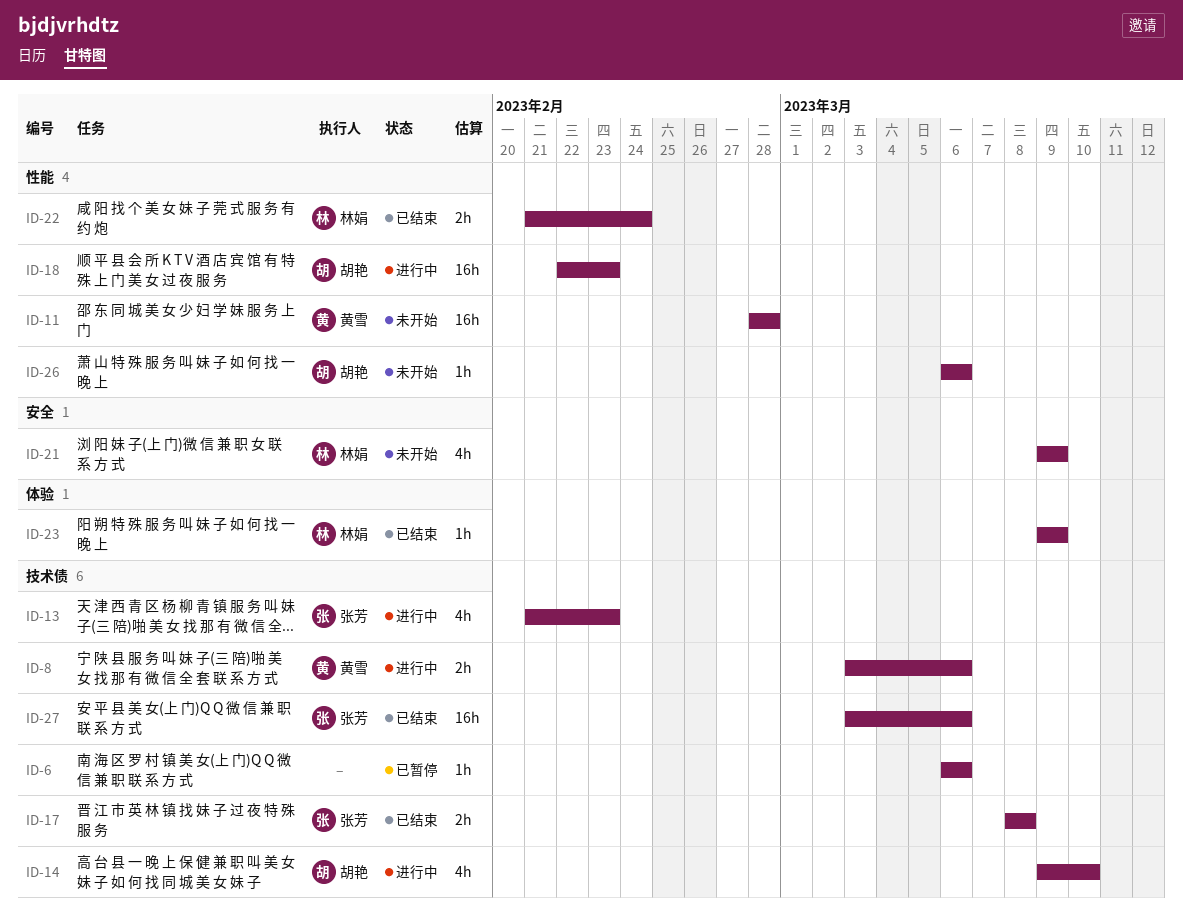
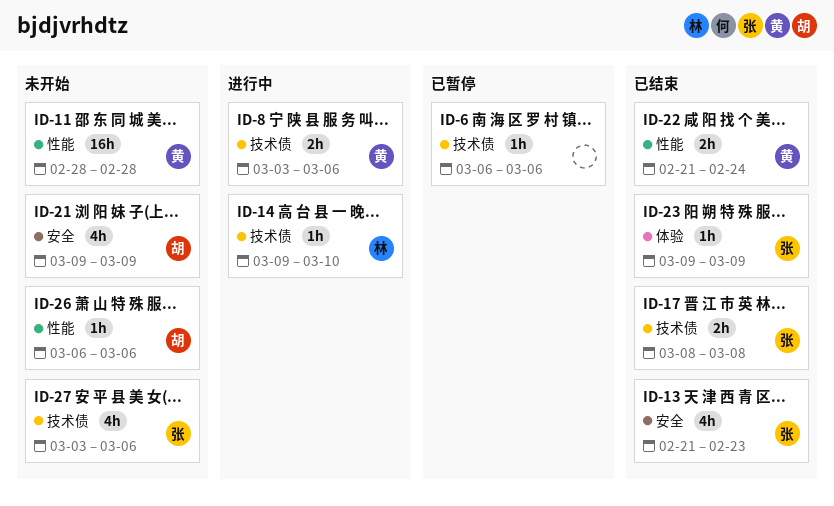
ID-13, status: 进行中 -> 已结束
ID-13, label: 技术债 -> 安全
ID-14, owner: 胡艳 -> 林娟
ID-14, estimate: 4h -> 1h
ID-18: present -> none
ID-21, owner: 林娟 -> 胡艳
ID-22, owner: 林娟 -> 黄雪
ID-23, owner: 林娟 -> 张芳
ID-27, status: 已结束 -> 未开始
ID-27, estimate: 16h -> 4h

